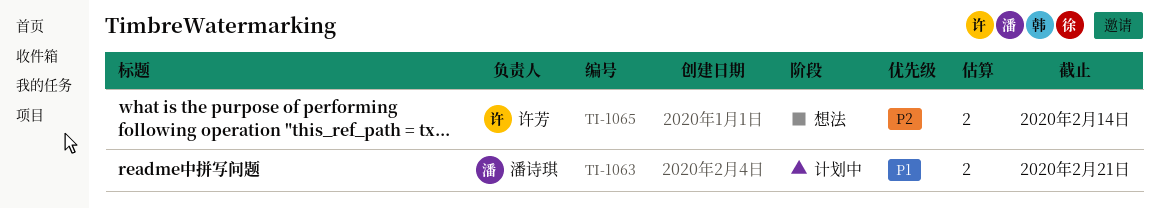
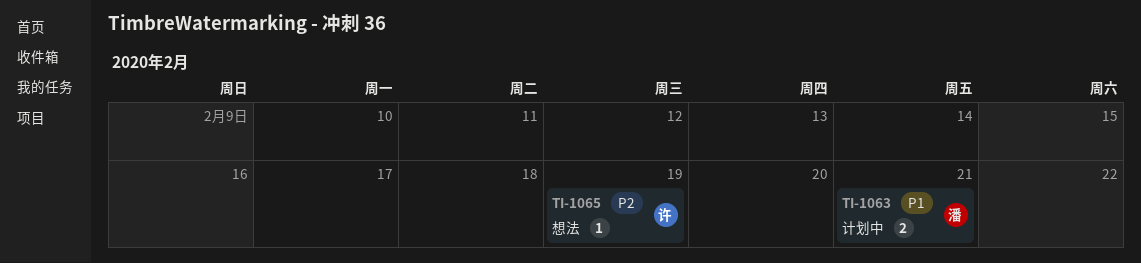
TI-1065, estimate: 2 -> 1
TI-1065, due: Feb 14 -> Feb 19

